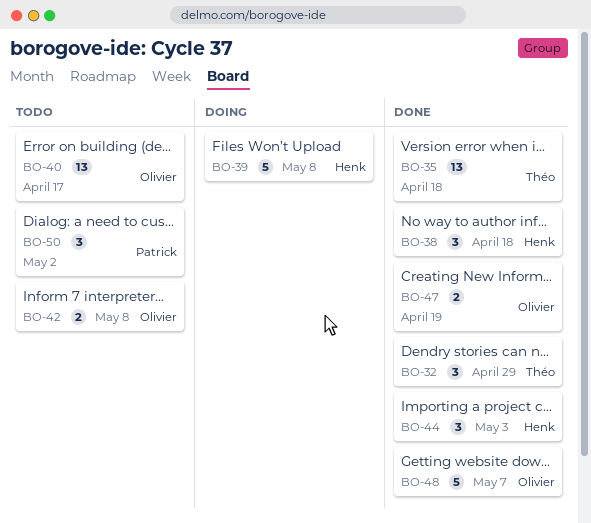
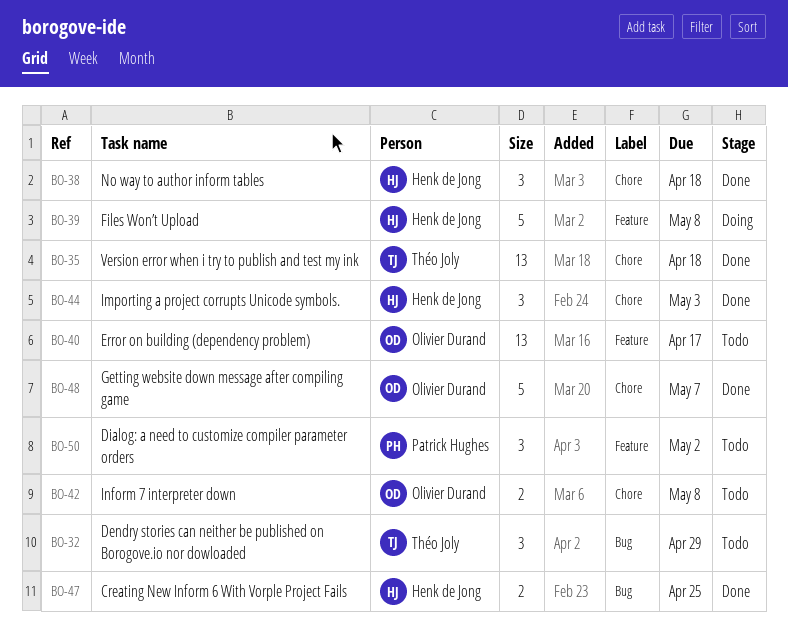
BO-32, status: Done -> Todo
BO-47, owner: Olivier Durand -> Henk de Jong
BO-47, due: Apr 19 -> Apr 25

